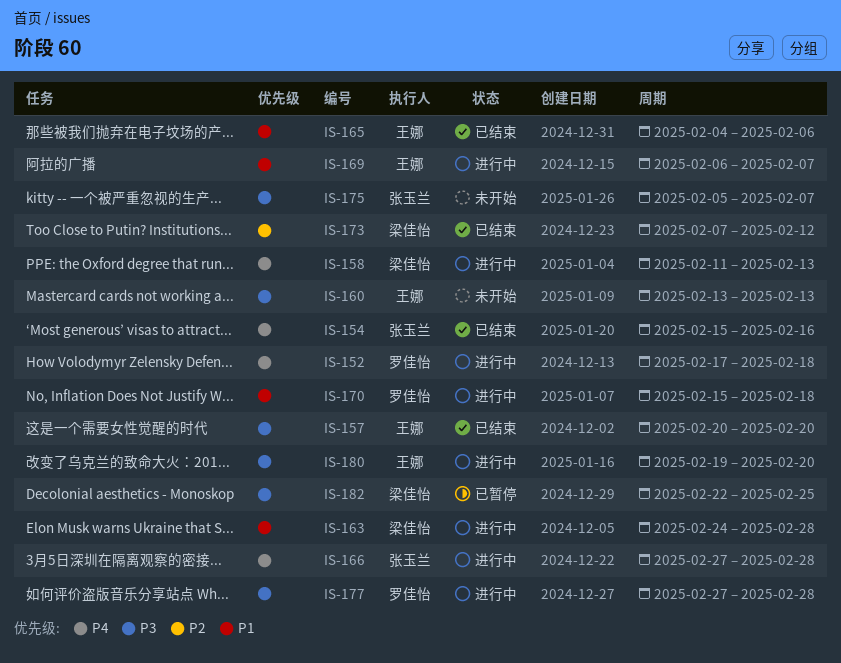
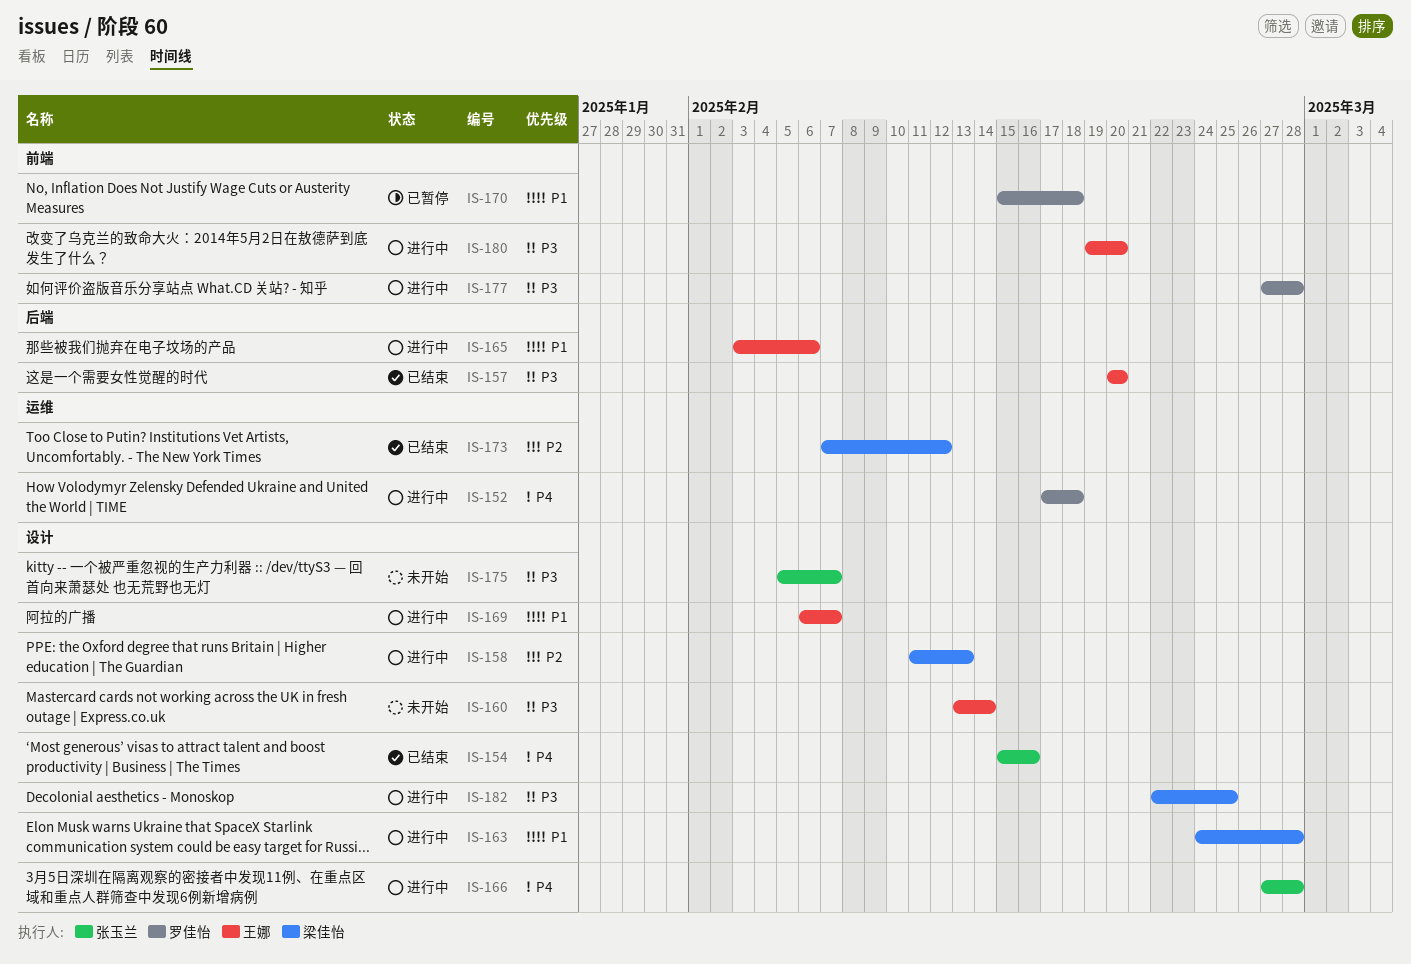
IS-158, priority: P4 -> P2
IS-160, due: Feb 13 -> Feb 14
IS-165, status: 已结束 -> 进行中
IS-165, start: Feb 4 -> Feb 3
IS-170, status: 进行中 -> 已暂停
IS-182, status: 已暂停 -> 进行中

